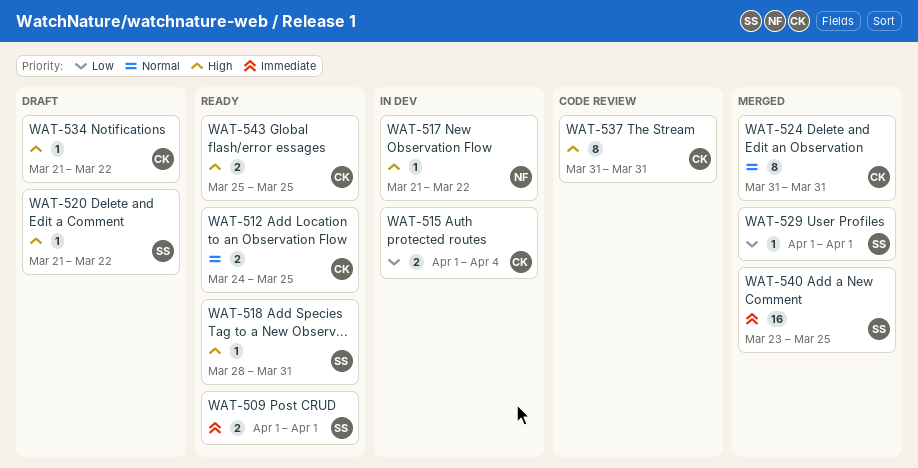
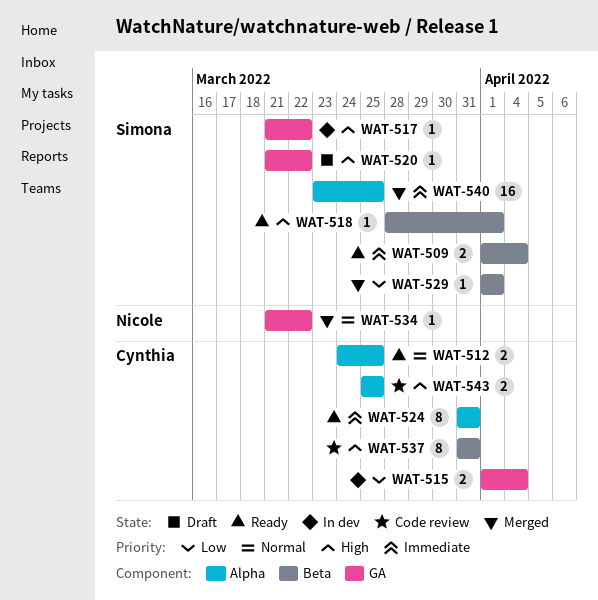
WAT-509, due: Apr 1 -> Apr 4
WAT-517, owner: Nicole -> Simona
WAT-518, due: Mar 31 -> Apr 1
WAT-524, status: Merged -> Ready
WAT-524, priority: Normal -> Immediate
WAT-534, status: Draft -> Merged
WAT-534, owner: Cynthia -> Nicole
WAT-534, priority: High -> Normal
WAT-543, status: Ready -> Code review

